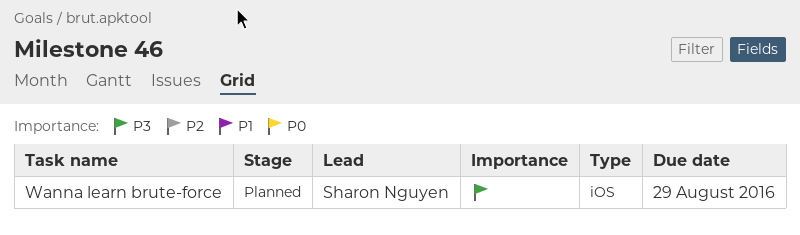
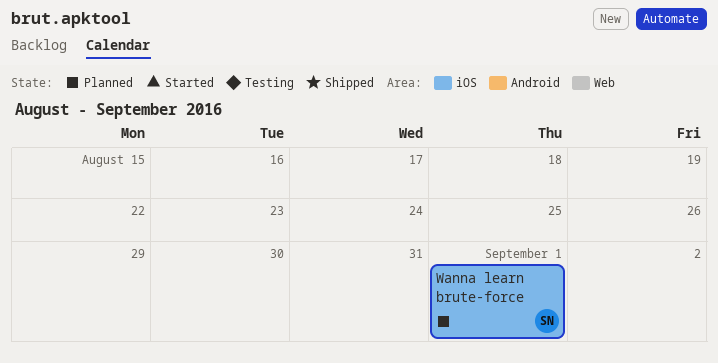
Wanna learn brute-force, due: Aug 29 -> Sep 1

